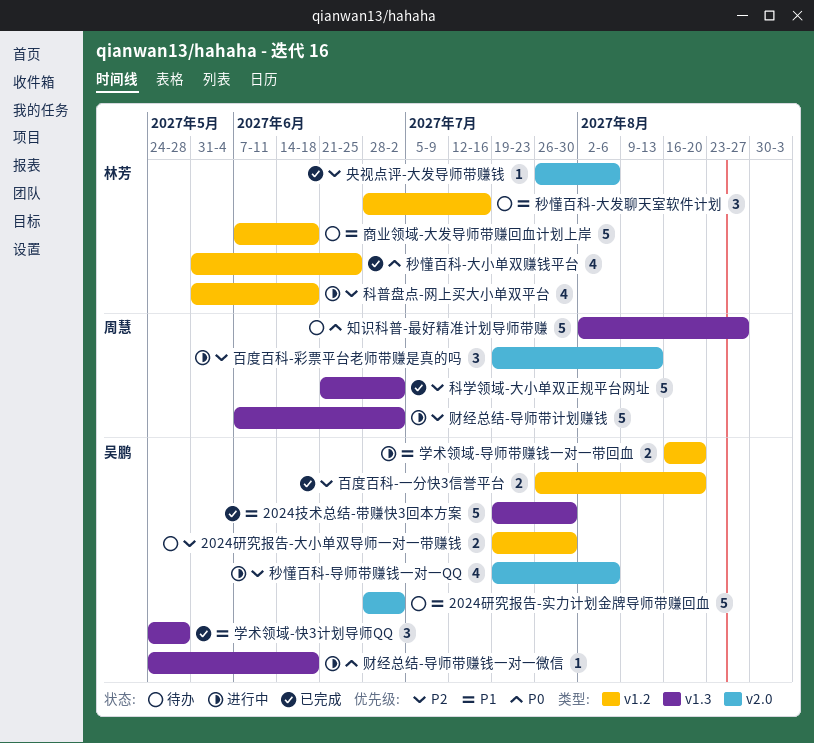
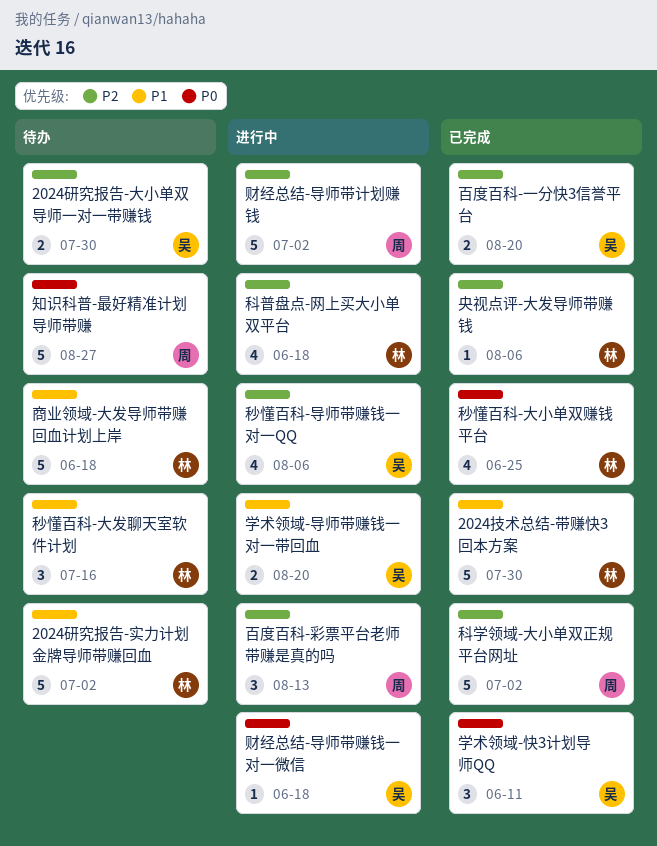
2024技术总结-带赚快3回本方案, owner: 吴鹏 -> 林芳
2024研究报告-实力计划金牌导师带赚回血, owner: 吴鹏 -> 林芳
学术领域-快3计划导师QQ, priority: P1 -> P0
学术领域-快3计划导师QQ, due: May 28 -> Jun 11

